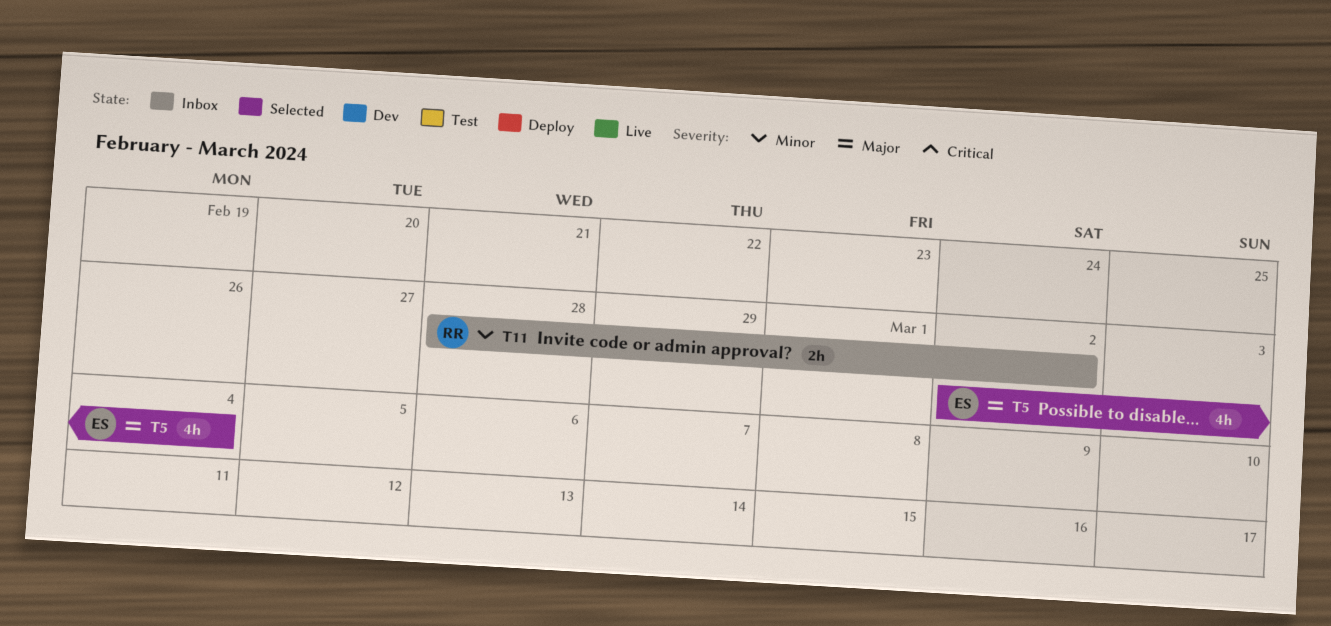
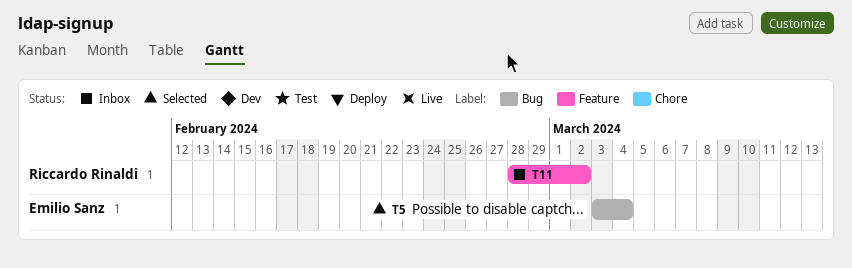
T5, start: Mar 2 -> Mar 3

